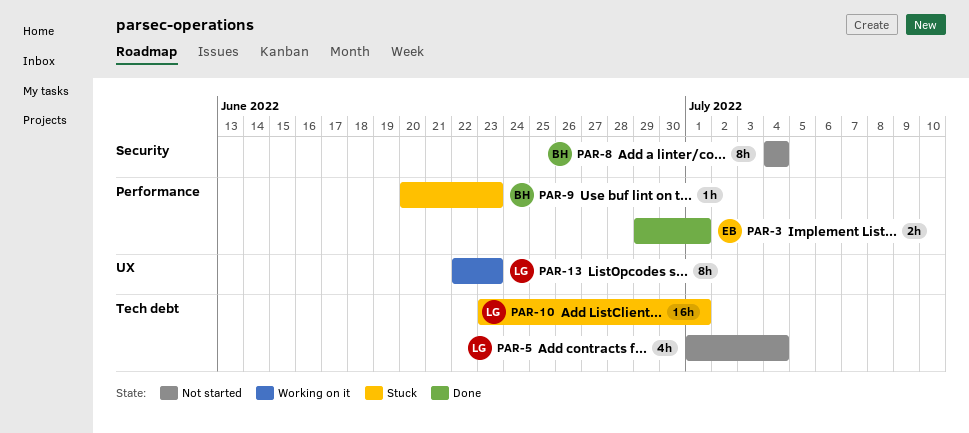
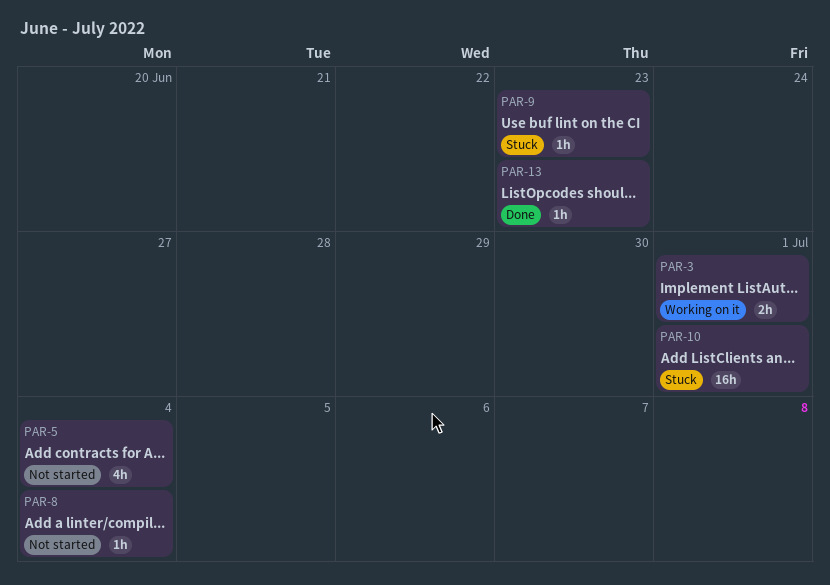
PAR-3, status: Done -> Working on it
PAR-8, estimate: 8h -> 1h
PAR-13, status: Working on it -> Done
PAR-13, estimate: 8h -> 1h

